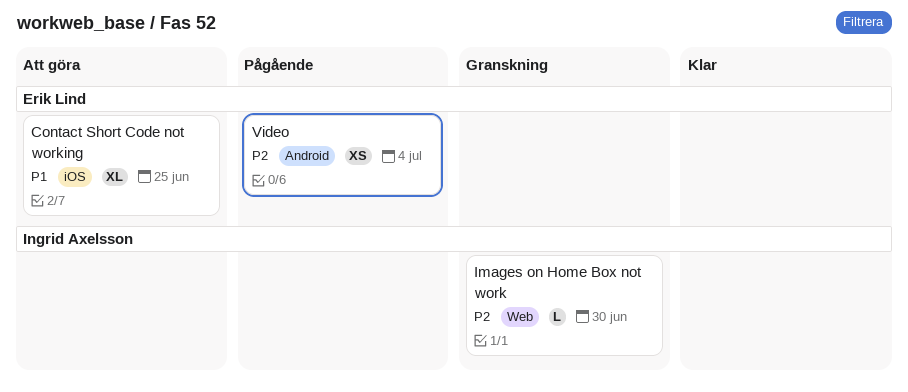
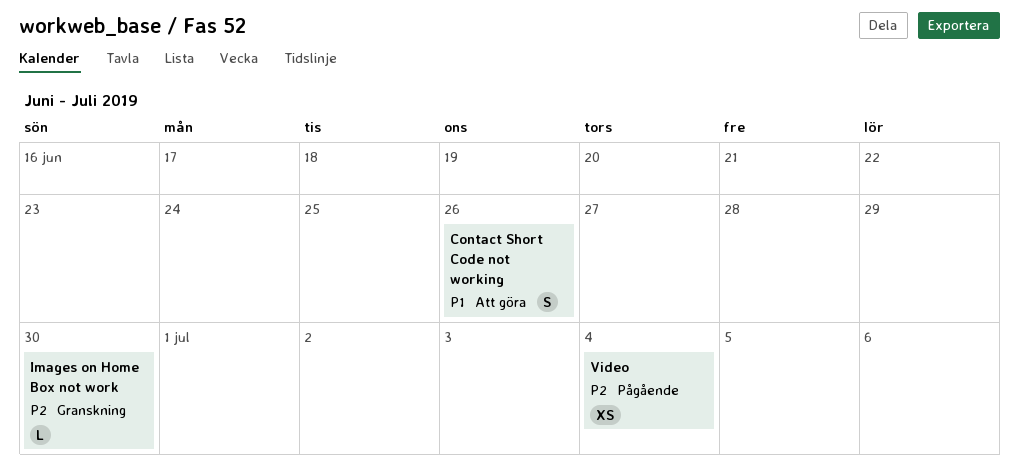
Contact Short Code not working, estimate: XL -> S
Contact Short Code not working, due: Jun 25 -> Jun 26

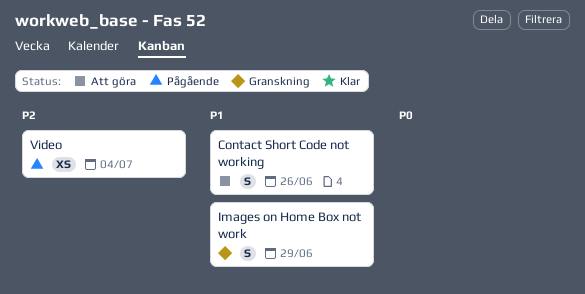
Images on Home Box not work, priority: P2 -> P1
Images on Home Box not work, estimate: L -> S
Images on Home Box not work, due: Jun 30 -> Jun 29

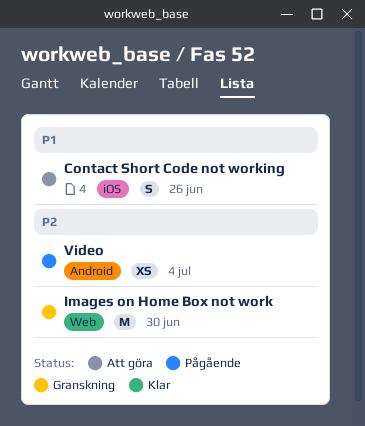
Images on Home Box not work, priority: P1 -> P2
Images on Home Box not work, estimate: S -> M
Images on Home Box not work, due: Jun 29 -> Jun 30

